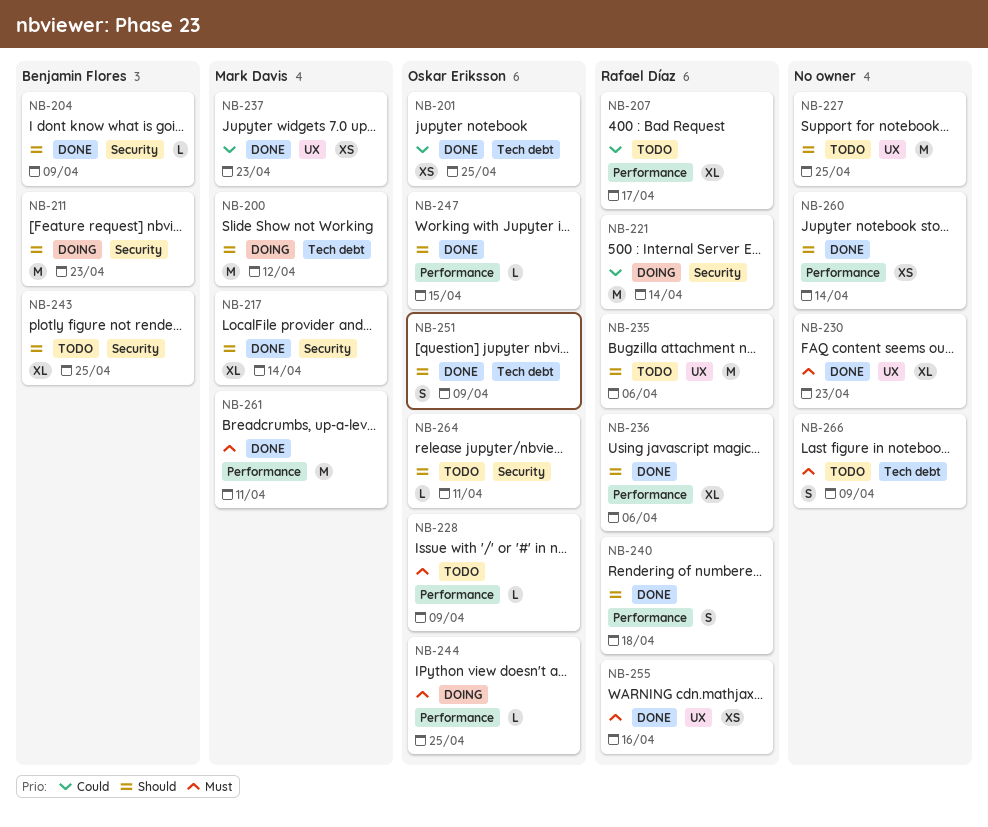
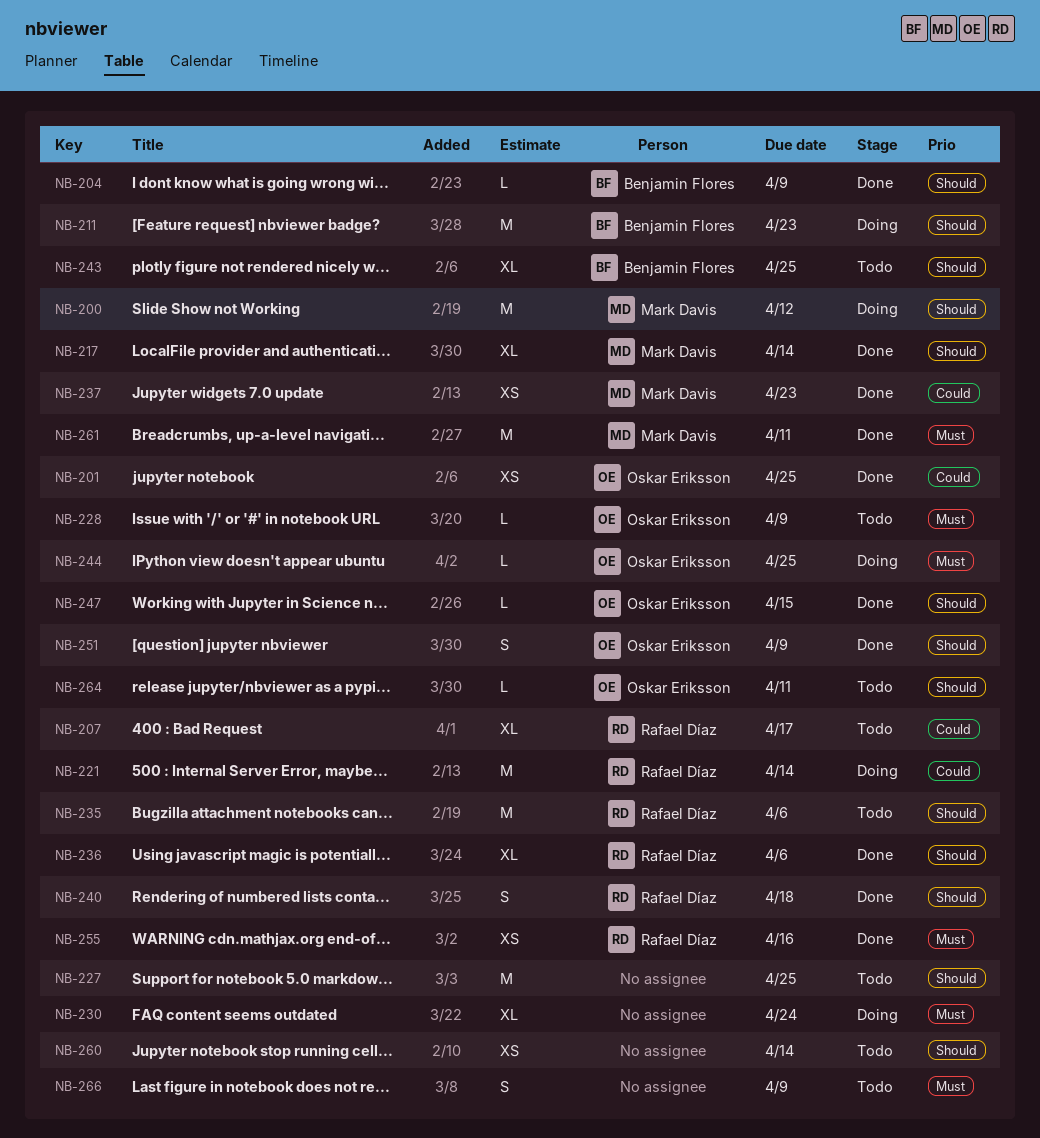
NB-230, status: Done -> Doing
NB-230, due: Apr 23 -> Apr 24
NB-260, status: Done -> Todo

